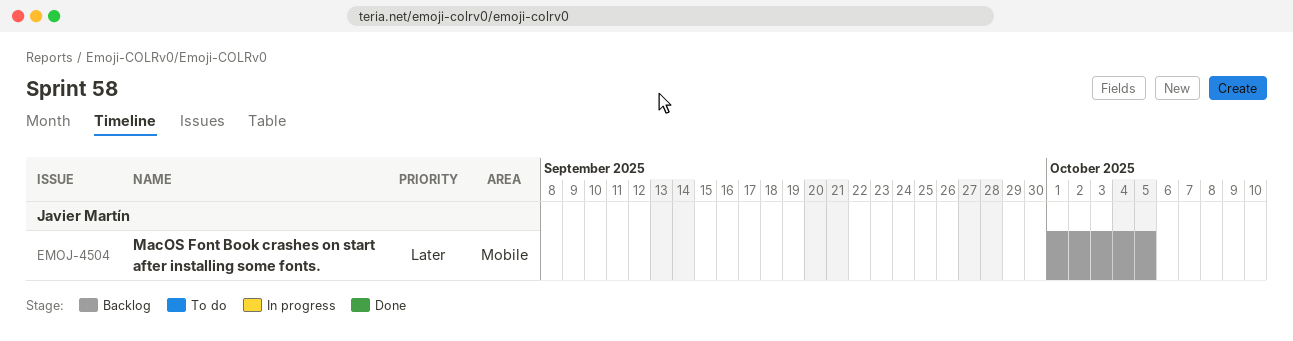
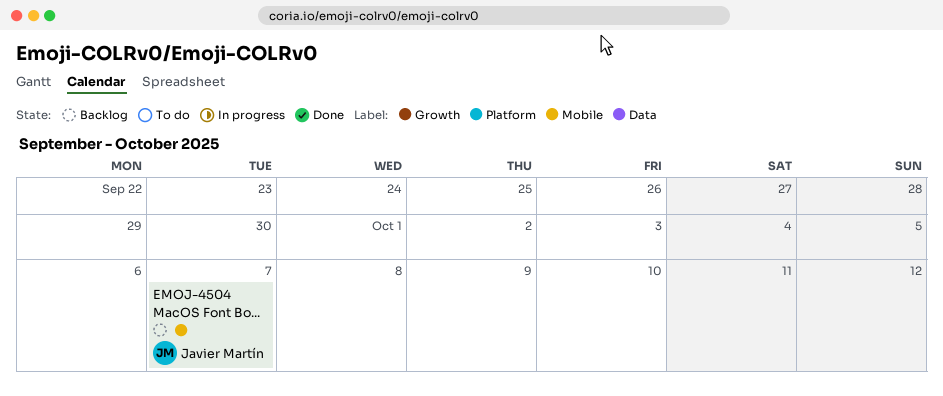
EMOJ-4504, due: Oct 5 -> Oct 7

